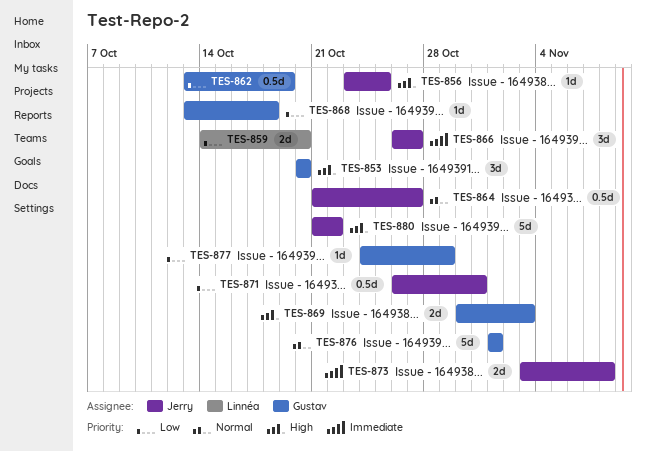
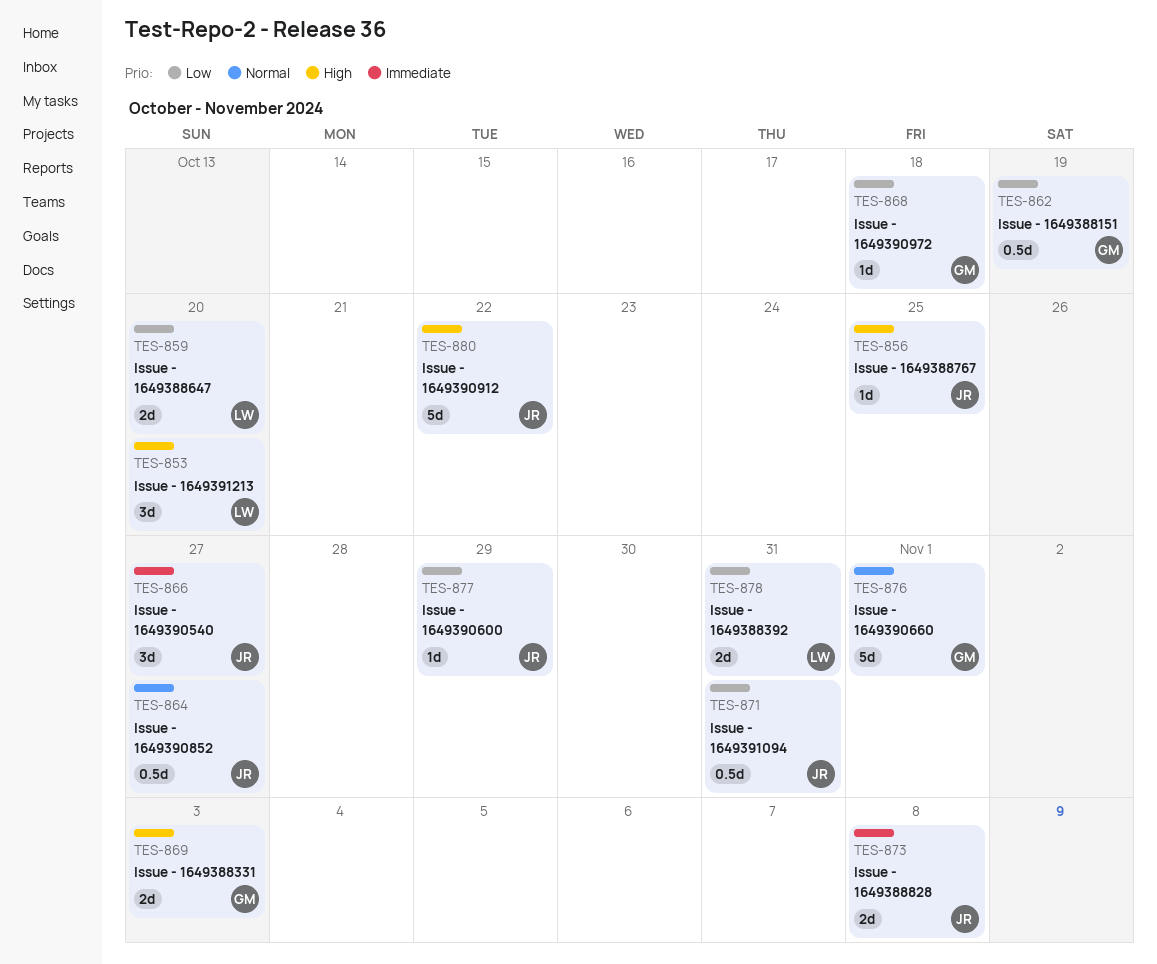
TES-853, owner: Gustav -> Linnéa
TES-877, owner: Gustav -> Jerry
TES-878: none -> present

